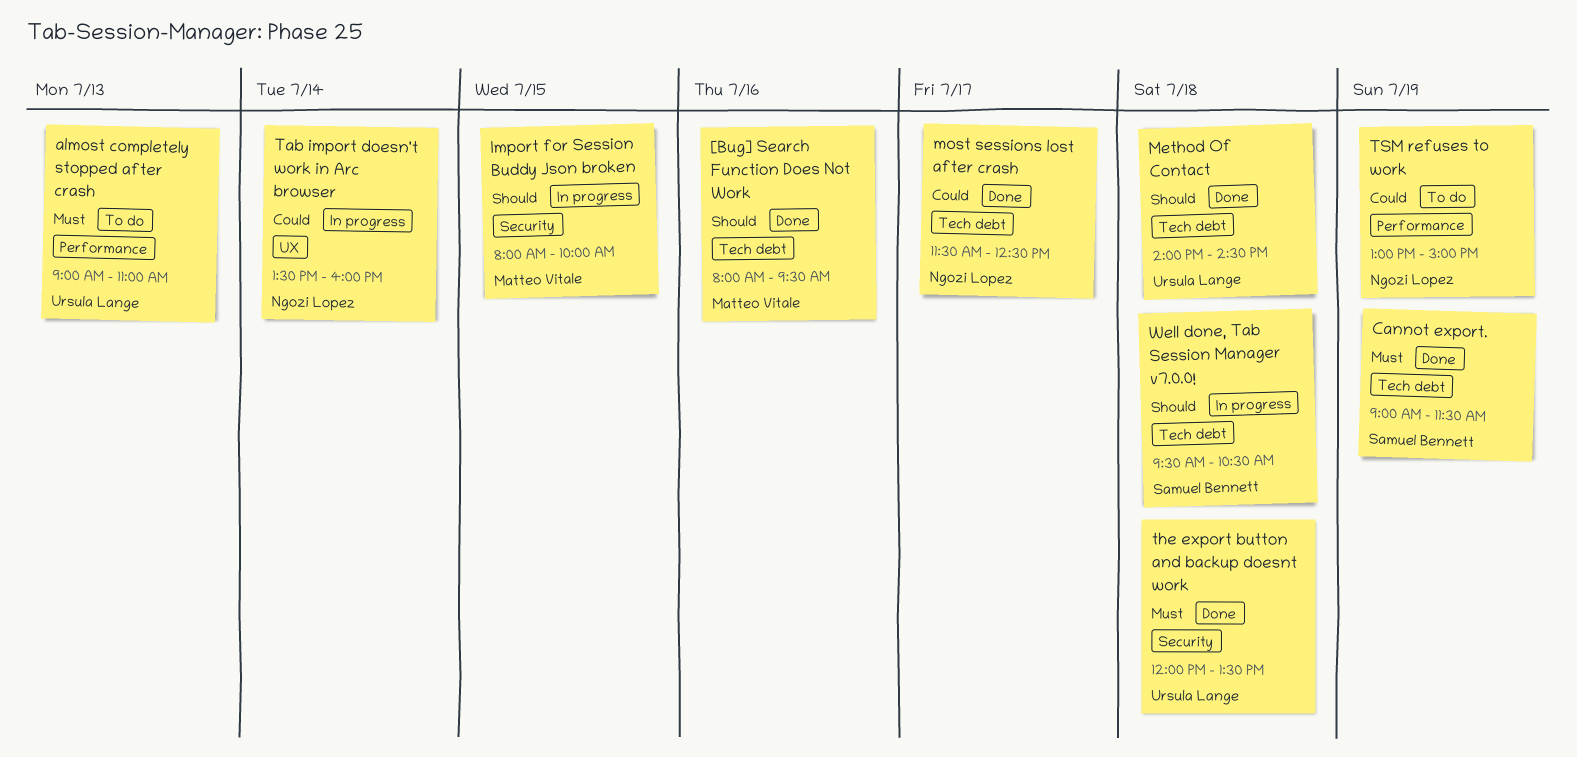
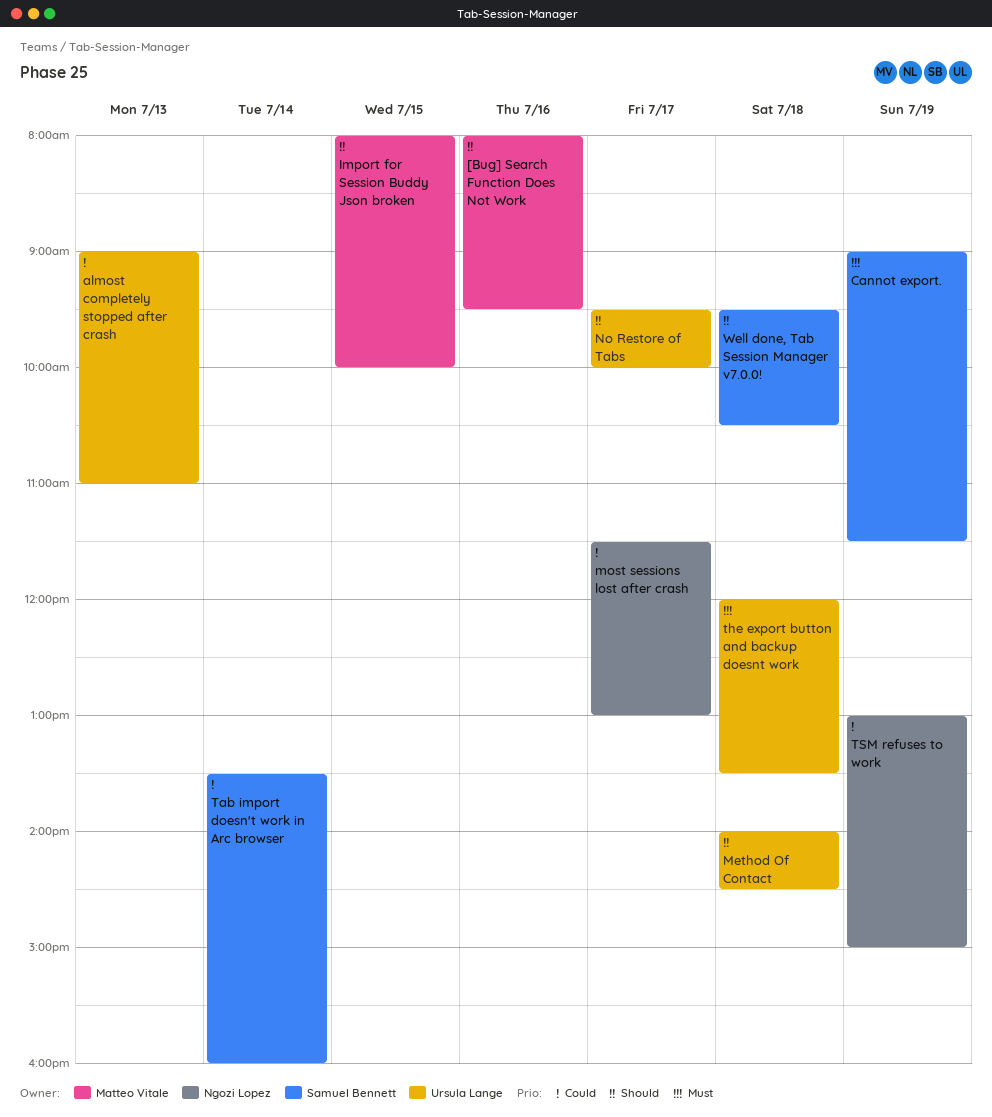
almost completely stopped after crash, priority: Must -> Could
most sessions lost after crash, ends: 12:30 -> 13:00
No Restore of Tabs: none -> present
Tab import doesn't work in Arc browser, owner: Ngozi Lopez -> Samuel Bennett

